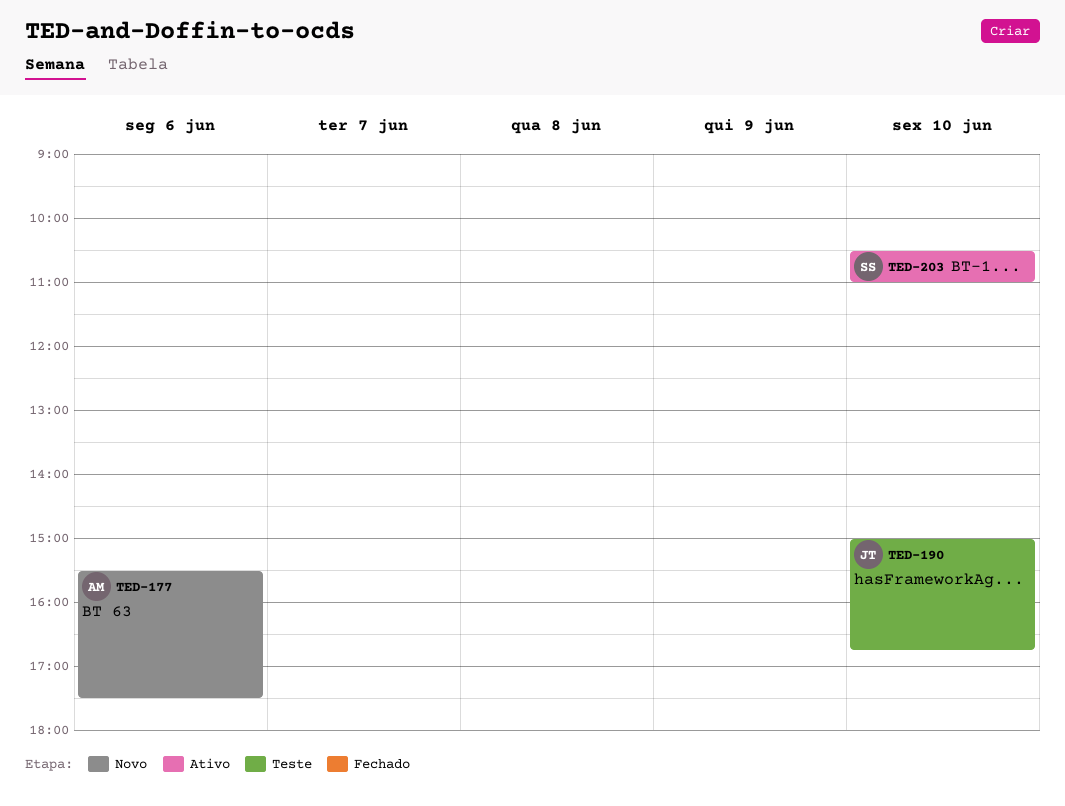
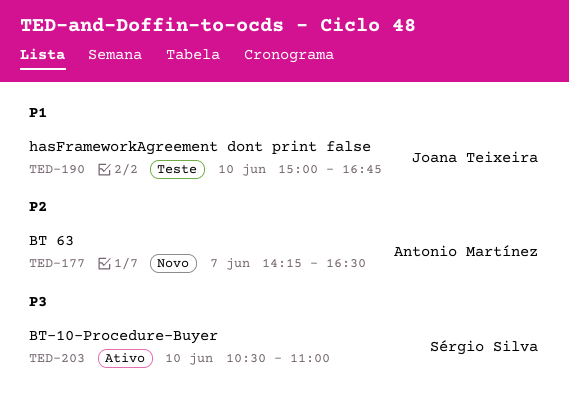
TED-177, day: Jun 6 -> Jun 7
TED-177, begins: 15:30 -> 14:15
TED-177, ends: 17:30 -> 16:30

